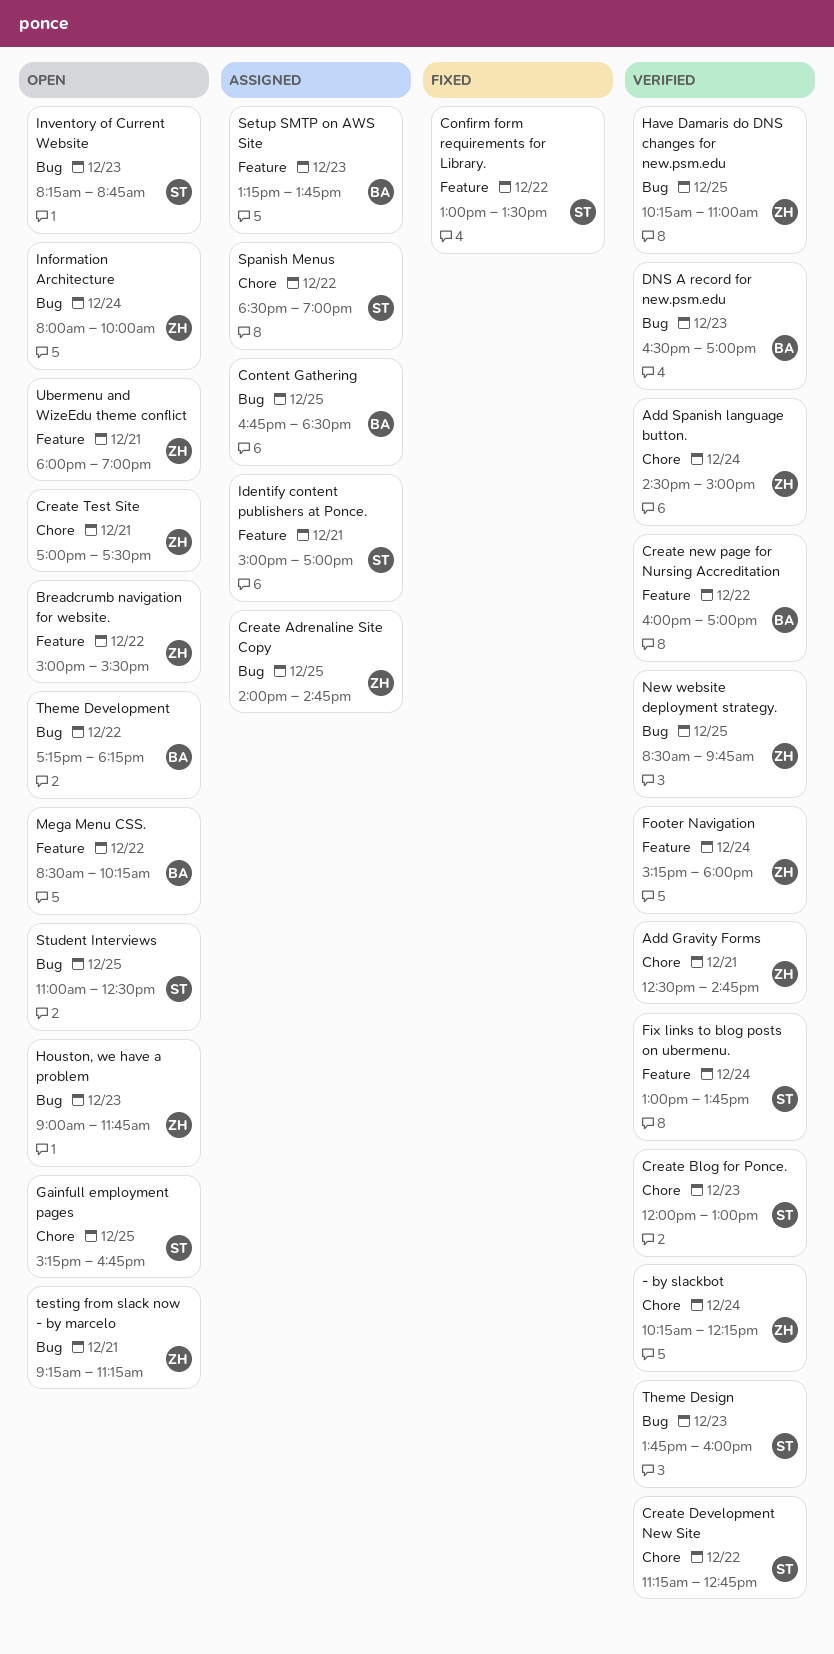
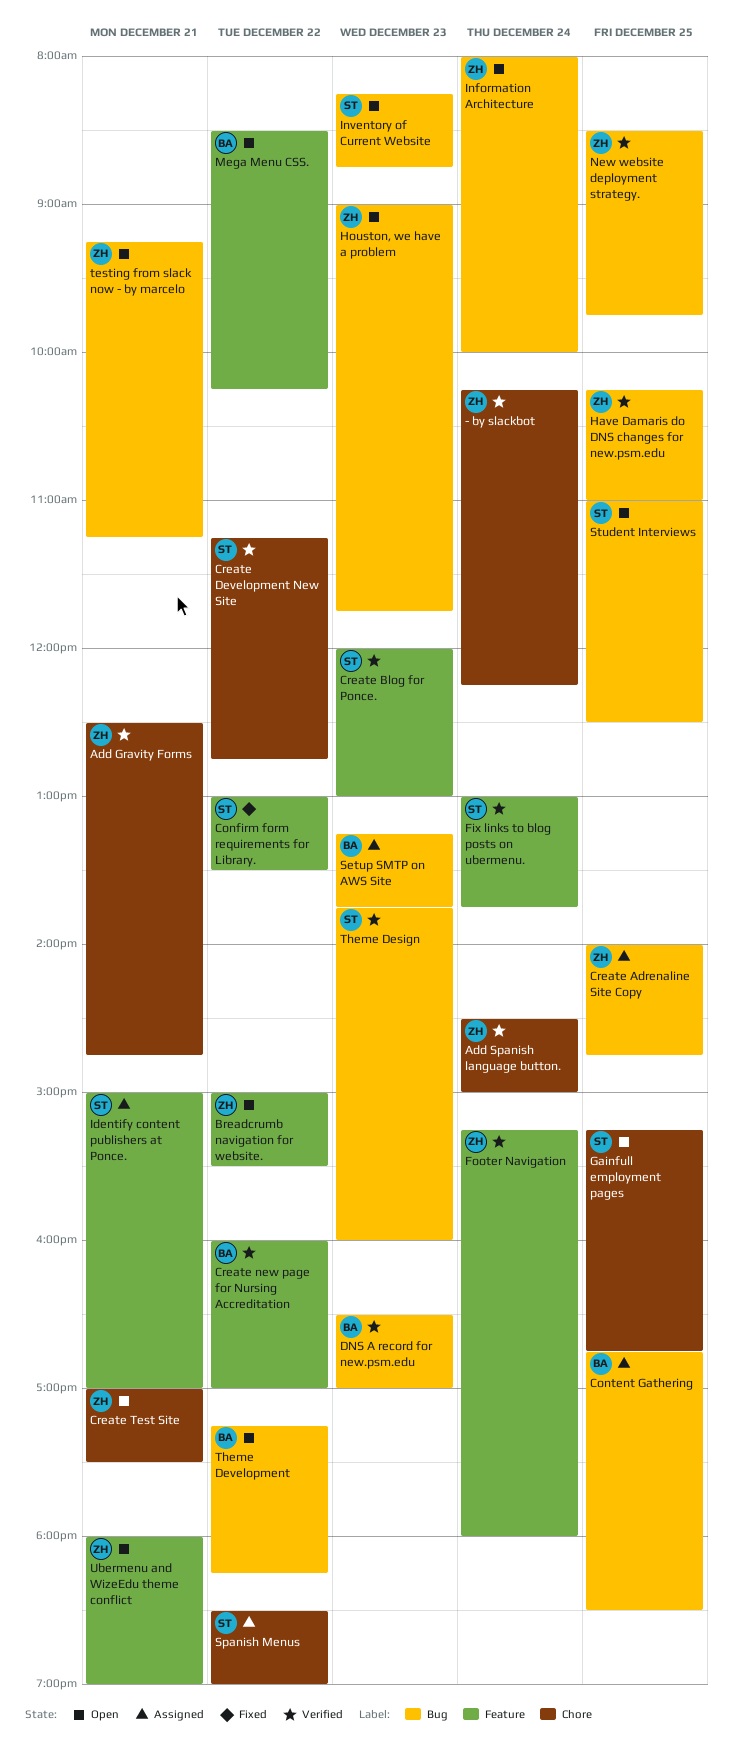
Create Blog for Ponce., label: Chore -> Feature
Setup SMTP on AWS Site, label: Feature -> Bug

